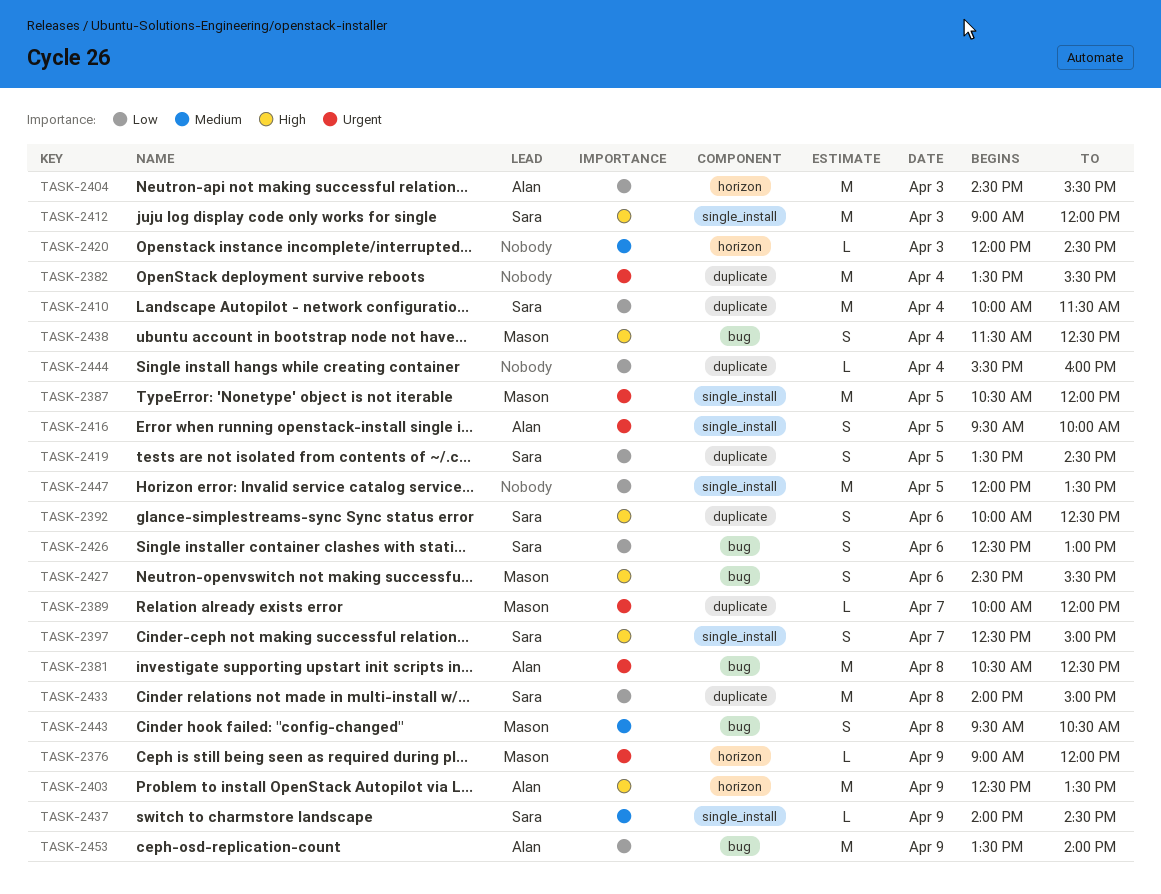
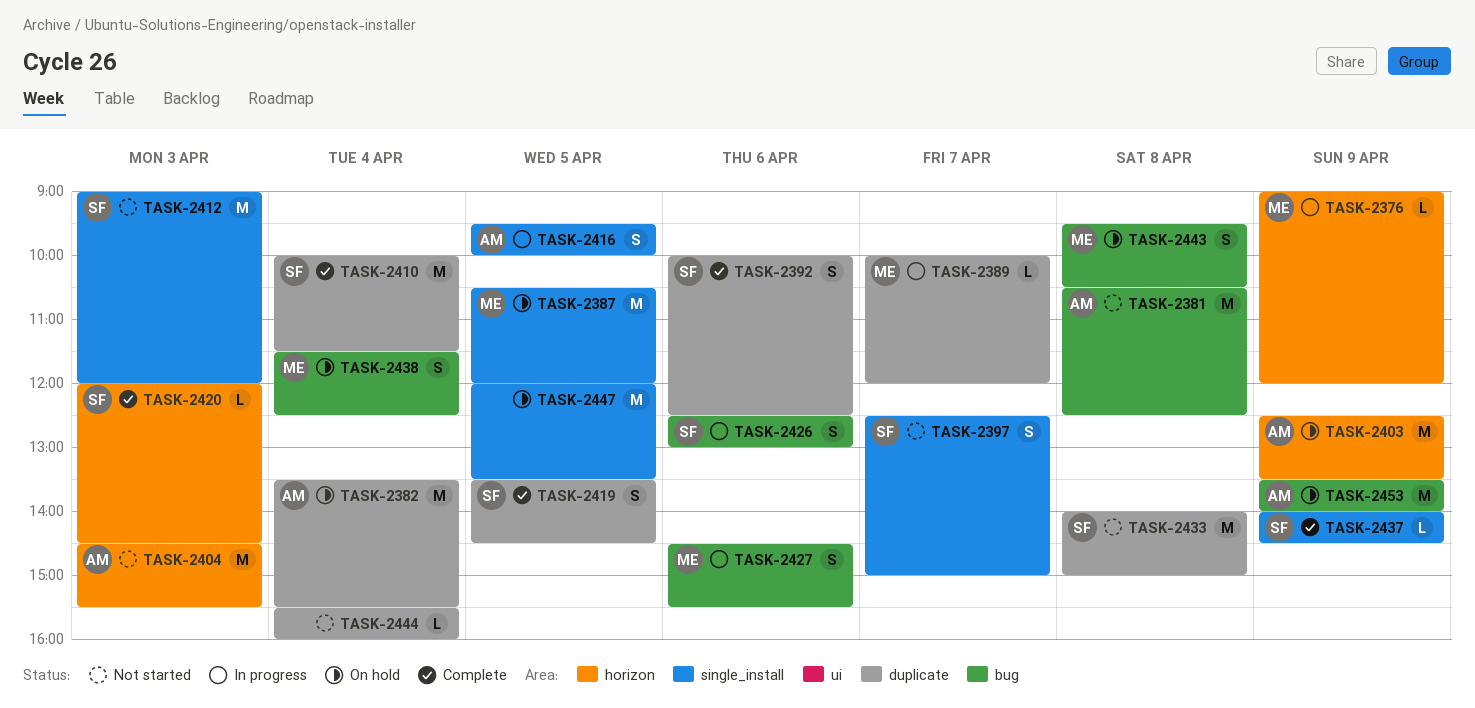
TASK-2382, owner: none -> Alan
TASK-2420, owner: none -> Sara

